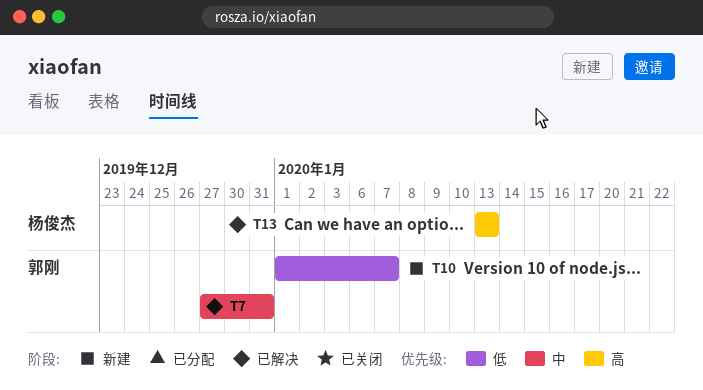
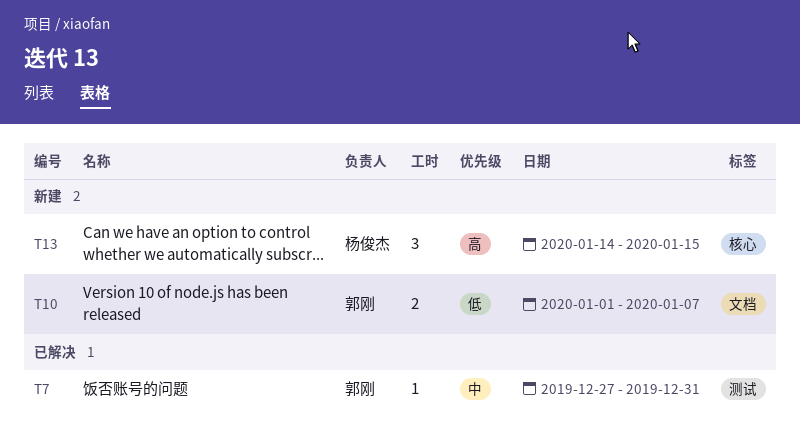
T13, status: 已解决 -> 新建
T13, start: Jan 13 -> Jan 14
T13, due: Jan 13 -> Jan 15

